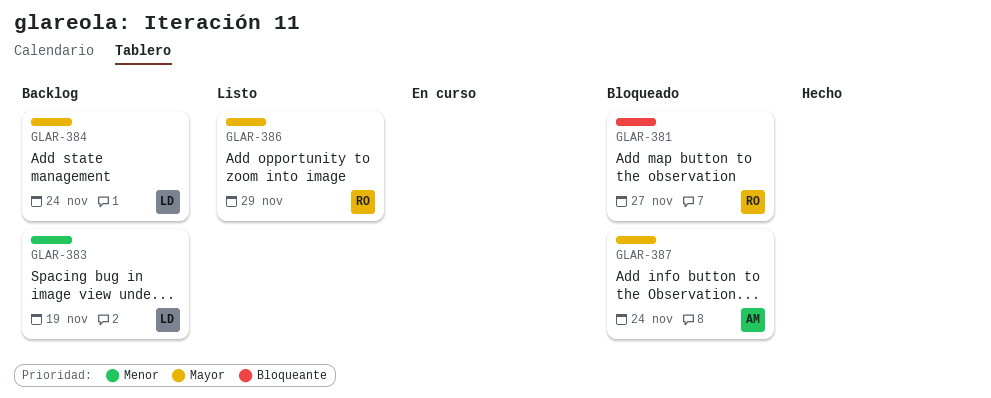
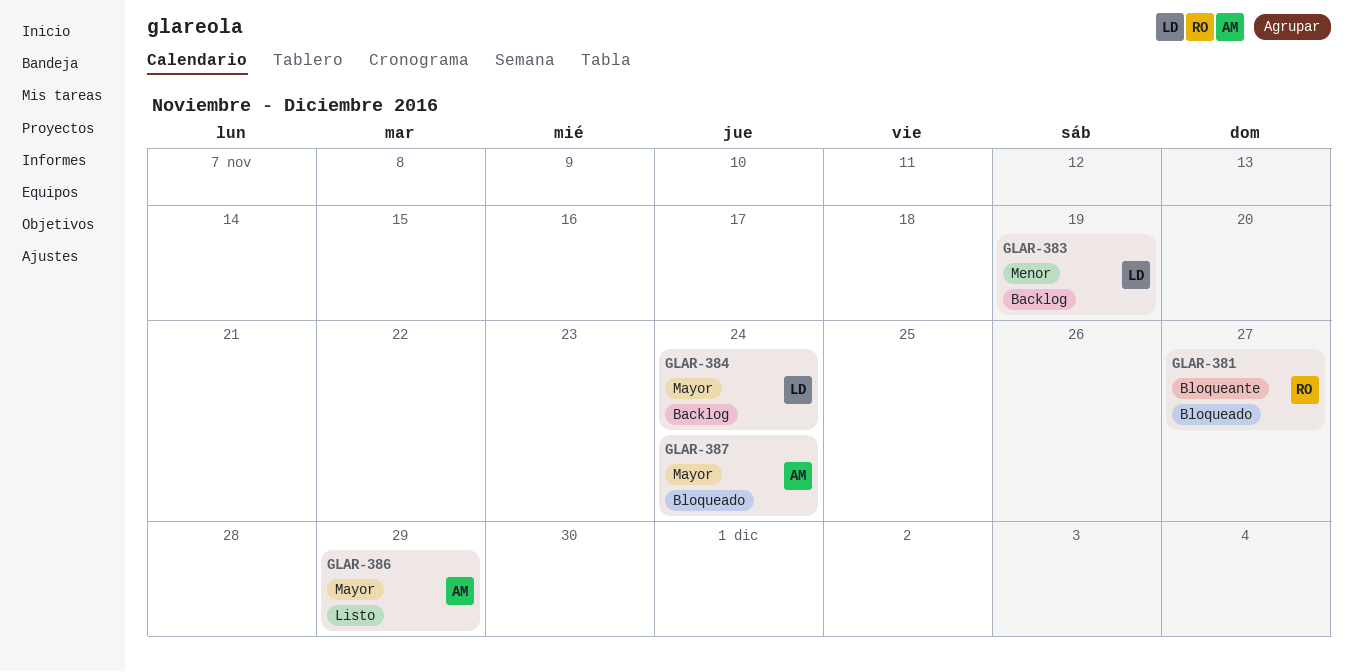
GLAR-386, owner: RO -> AM

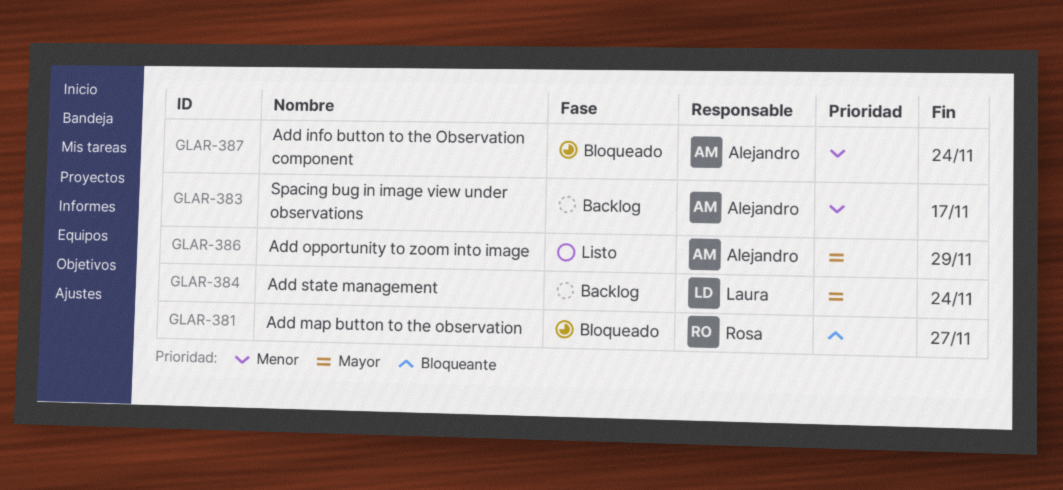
GLAR-383, owner: Laura -> Alejandro
GLAR-383, due: Nov 19 -> Nov 17
GLAR-387, priority: Mayor -> Menor

